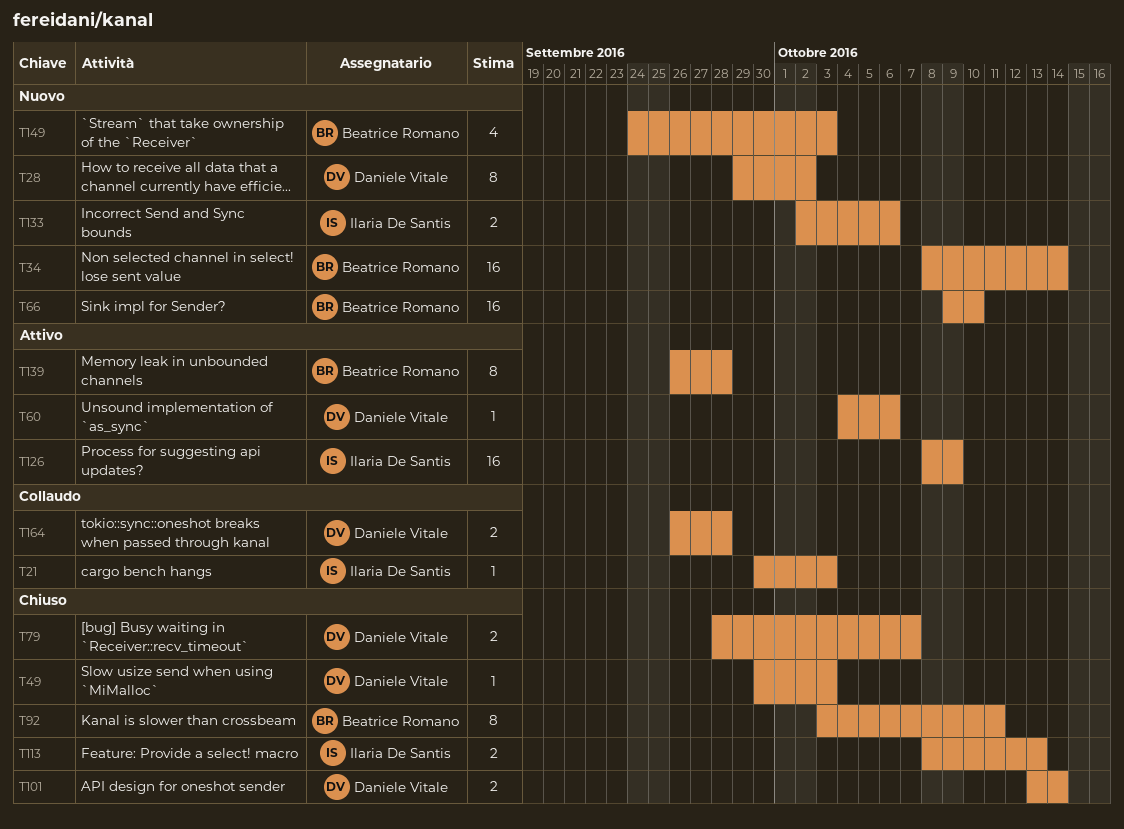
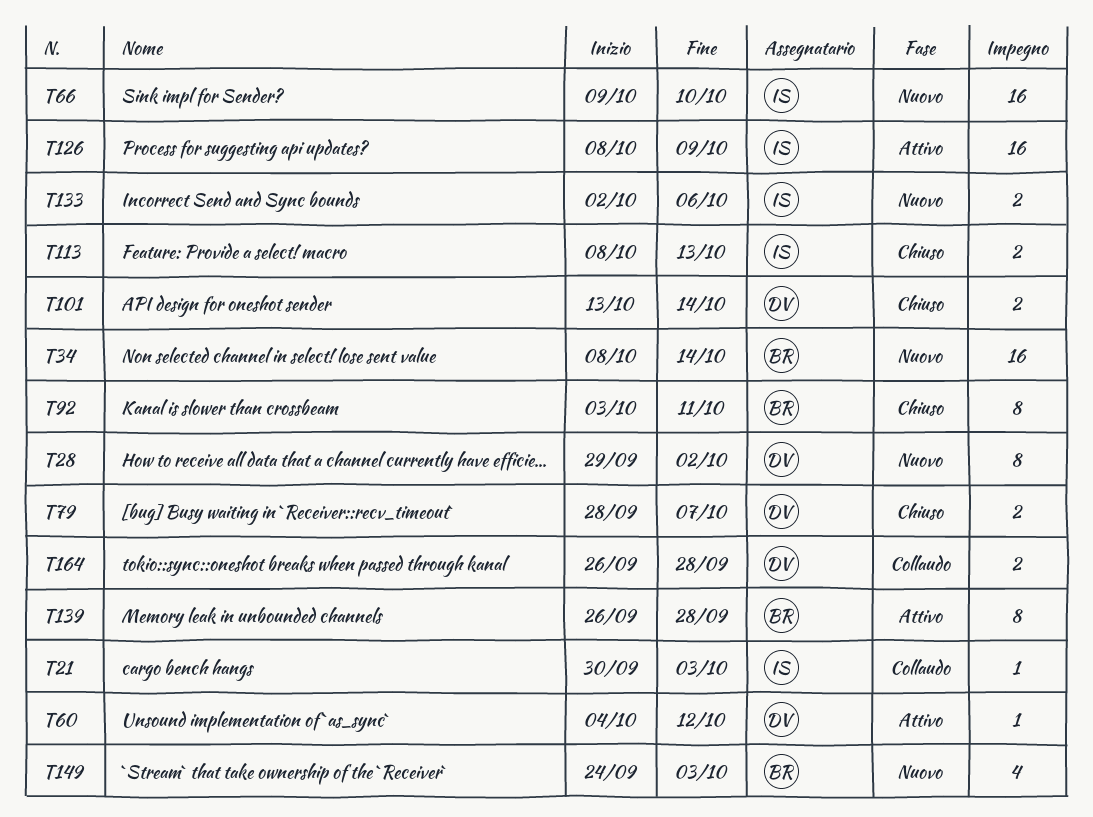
T49: present -> none
T60, due: Oct 6 -> Oct 12
T66, owner: Beatrice Romano -> Ilaria De Santis

